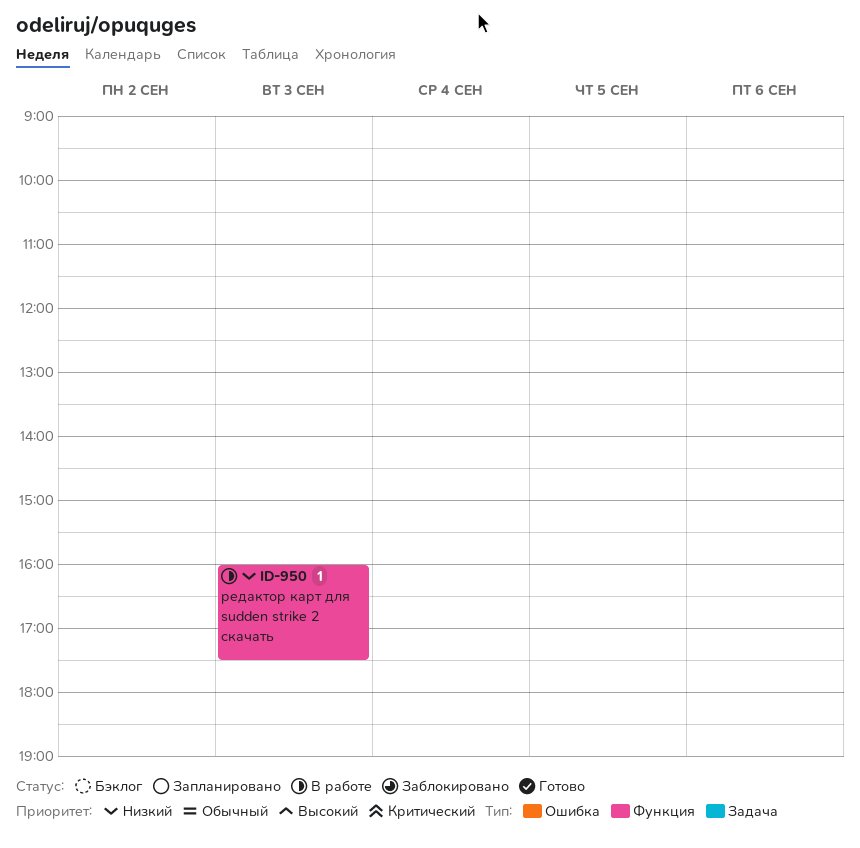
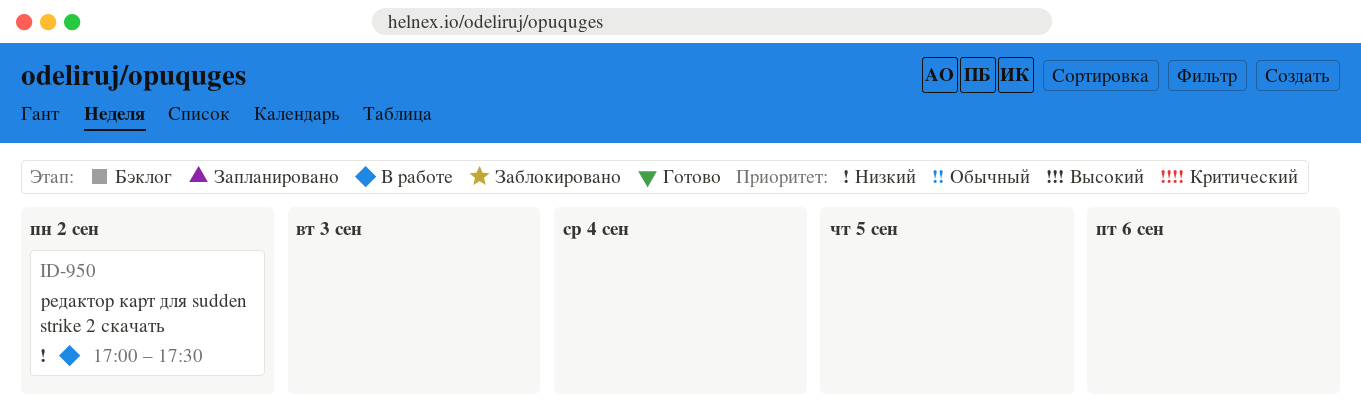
ID-950, day: Sep 3 -> Sep 2
ID-950, begins: 16:00 -> 17:00

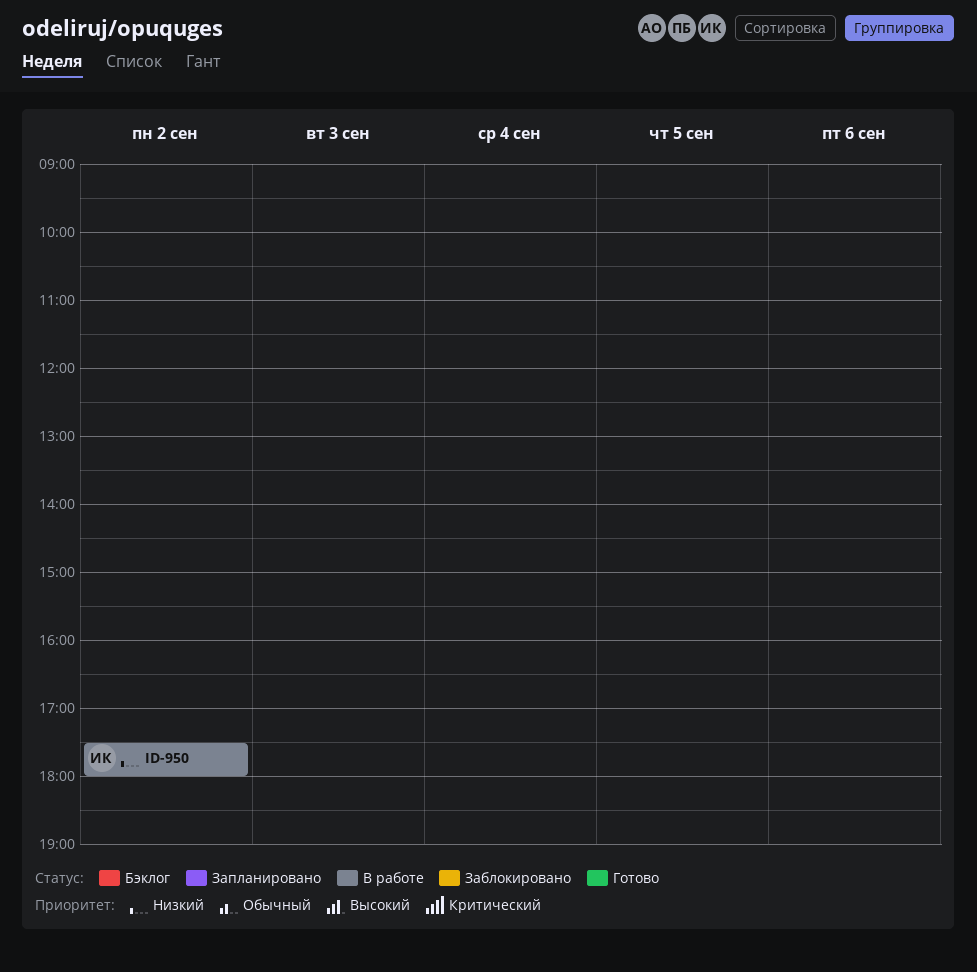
ID-950, begins: 17:00 -> 17:30
ID-950, ends: 17:30 -> 18:00

